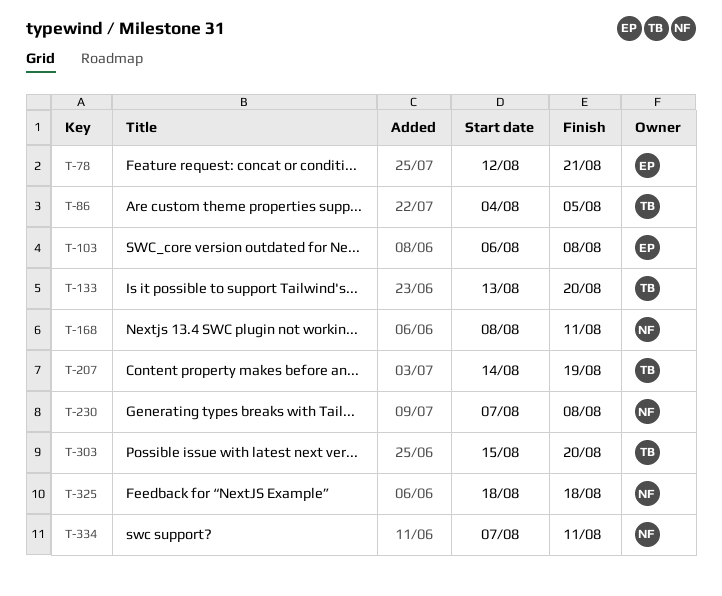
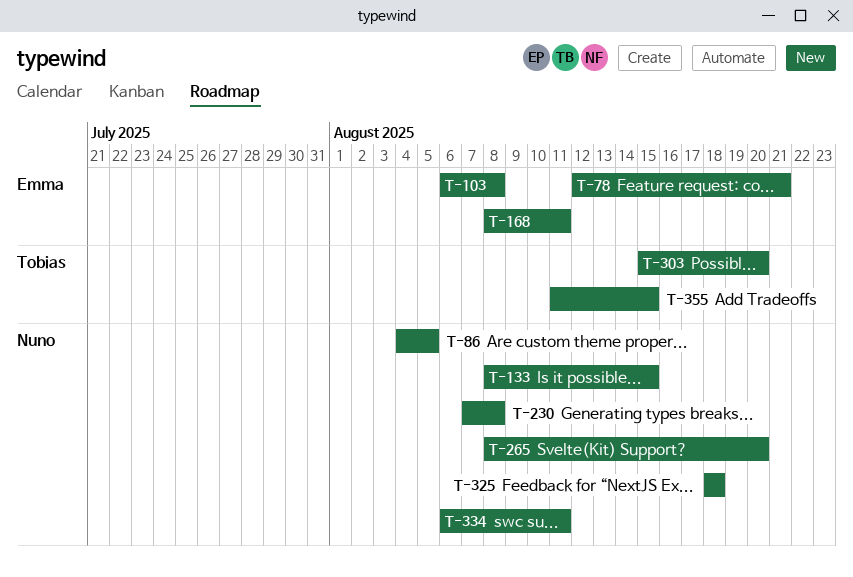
T-86, owner: Tobias -> Nuno
T-133, owner: Tobias -> Nuno
T-133, start: Aug 13 -> Aug 8
T-133, due: Aug 20 -> Aug 15
T-168, owner: Nuno -> Emma
T-207: present -> none
T-265: none -> present
T-334, start: Aug 7 -> Aug 6
T-355: none -> present

